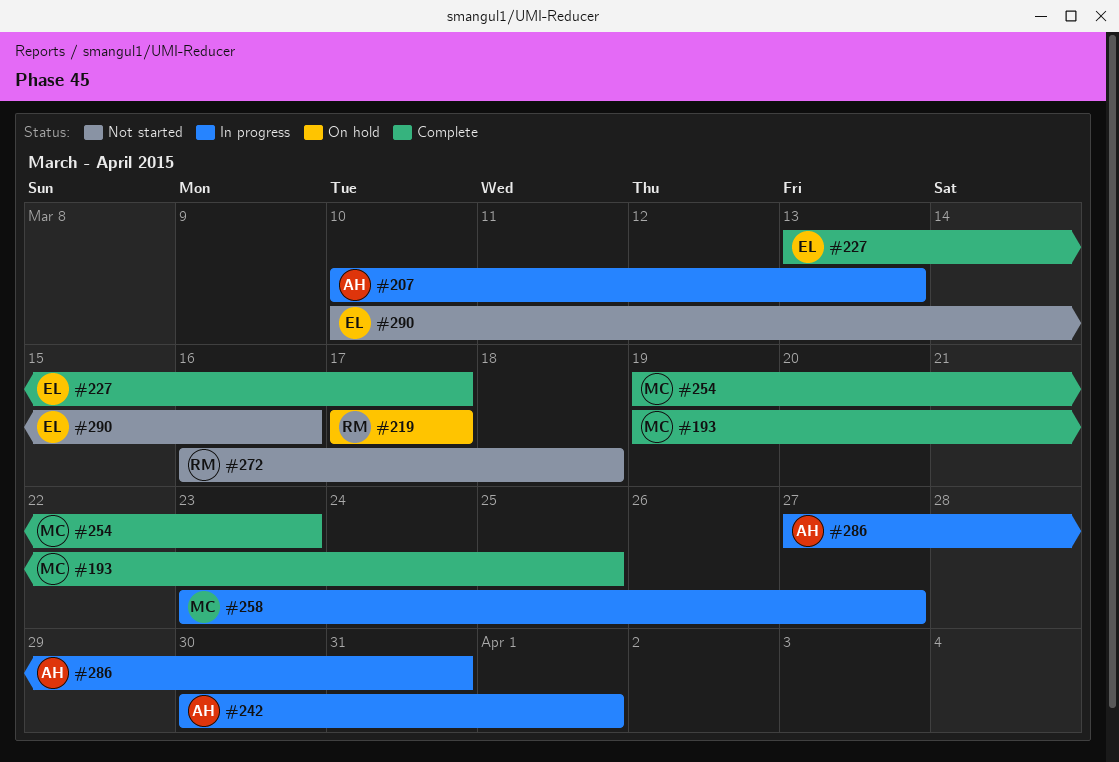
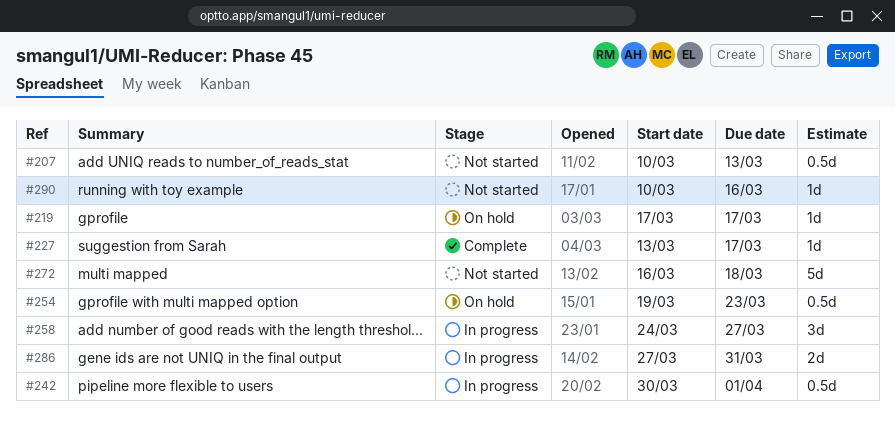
#193: present -> none
#207, status: In progress -> Not started
#254, status: Complete -> On hold
#258, start: Mar 23 -> Mar 24

